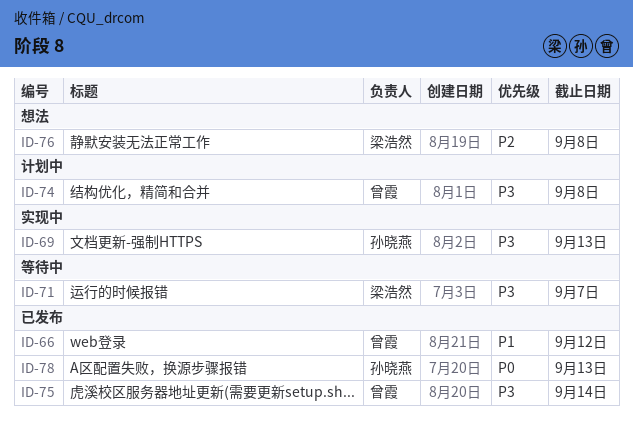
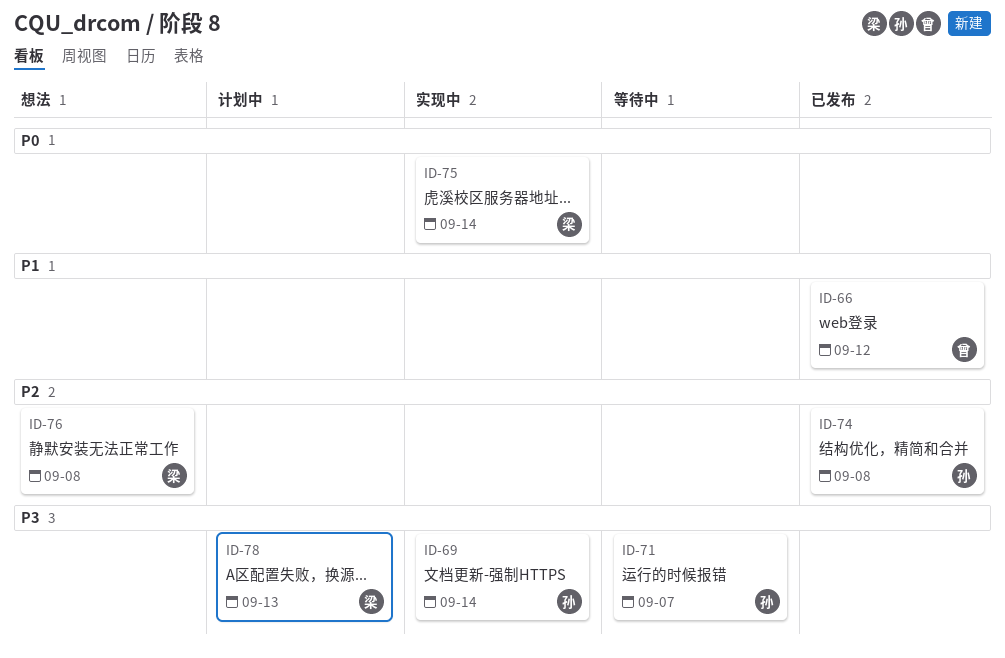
ID-69, due: Sep 13 -> Sep 14
ID-71, owner: 梁浩然 -> 孙晓燕
ID-74, status: 计划中 -> 已发布
ID-74, owner: 曾霞 -> 孙晓燕
ID-74, priority: P3 -> P2
ID-75, status: 已发布 -> 实现中
ID-75, owner: 曾霞 -> 梁浩然
ID-75, priority: P3 -> P0
ID-78, status: 已发布 -> 计划中
ID-78, owner: 孙晓燕 -> 梁浩然
ID-78, priority: P0 -> P3

